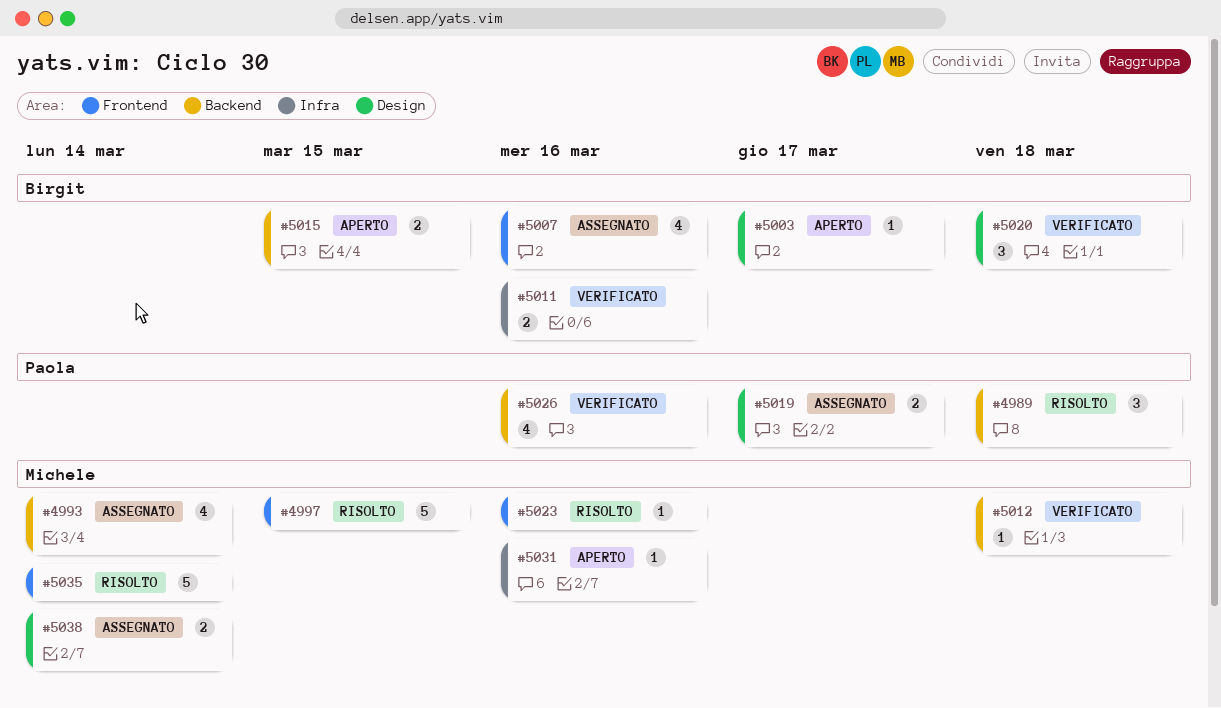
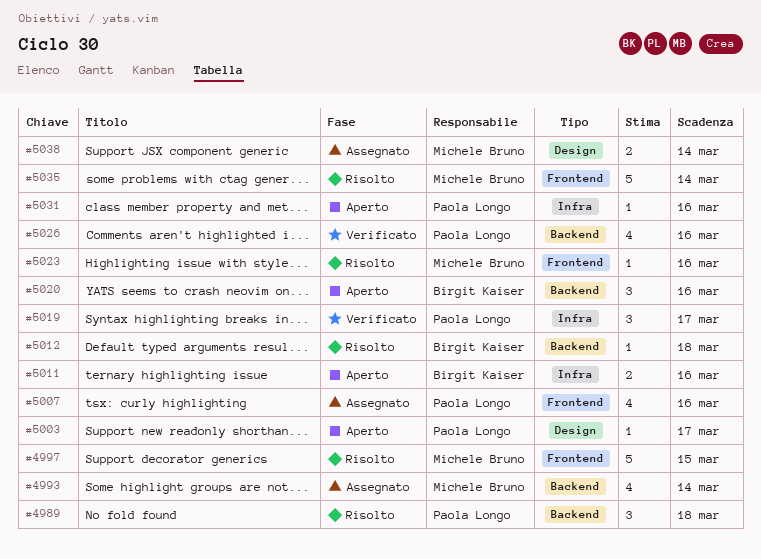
#5003, owner: Birgit Kaiser -> Paola Longo
#5007, owner: Birgit Kaiser -> Paola Longo
#5011, status: Verificato -> Aperto
#5012, status: Verificato -> Risolto
#5012, owner: Michele Bruno -> Birgit Kaiser
#5015: present -> none
#5019, status: Assegnato -> Verificato
#5019, label: Design -> Infra
#5019, estimate: 2 -> 3
#5020, status: Verificato -> Aperto
#5020, label: Design -> Backend
#5020, due: Mar 18 -> Mar 16
#5031, owner: Michele Bruno -> Paola Longo

